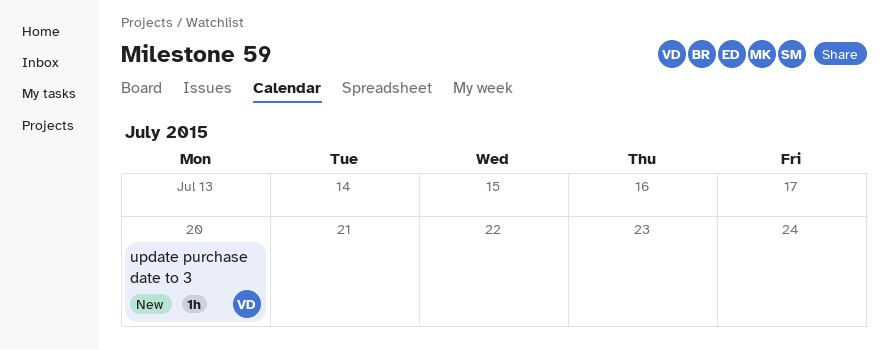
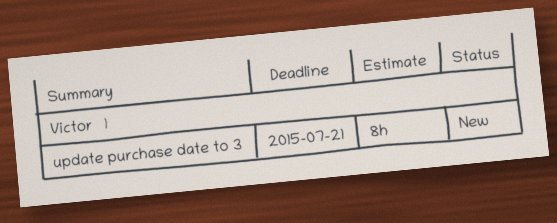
update purchase date to 3, estimate: 1h -> 8h
update purchase date to 3, due: Jul 20 -> Jul 21

